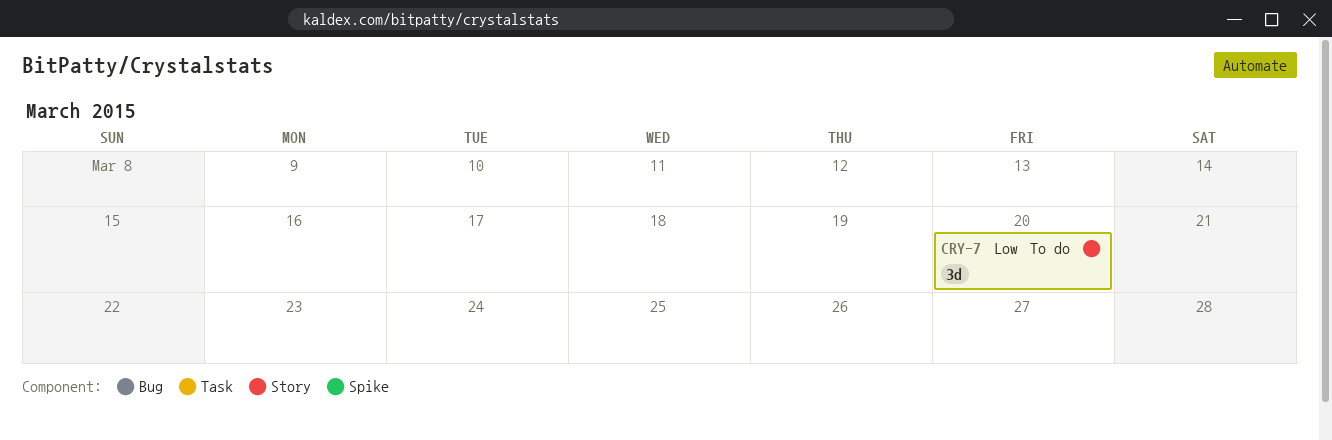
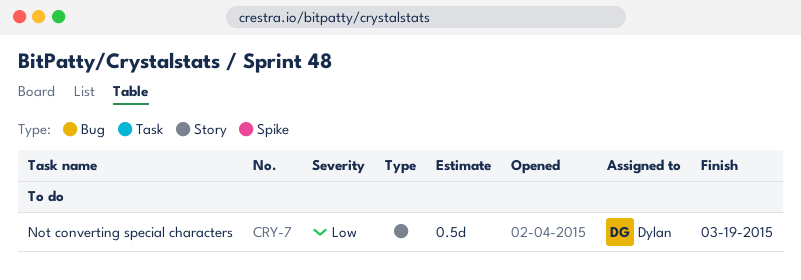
CRY-7, estimate: 3d -> 0.5d
CRY-7, due: Mar 20 -> Mar 19

